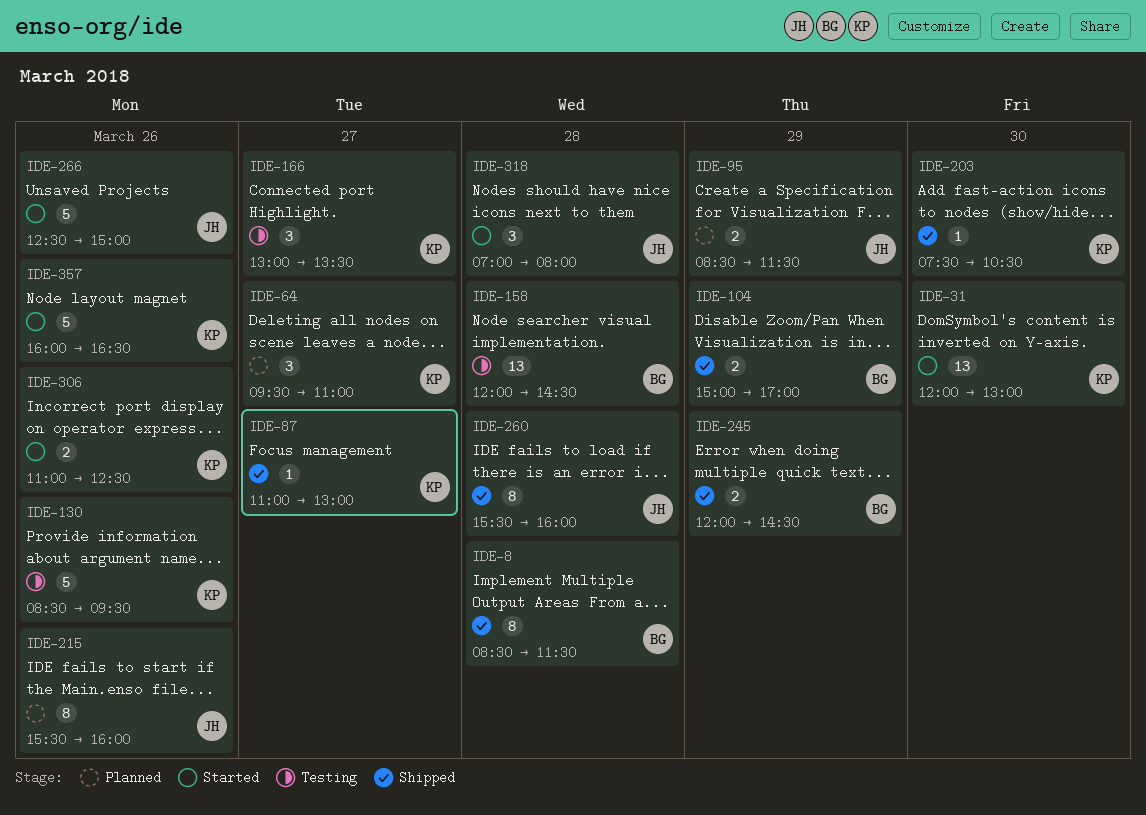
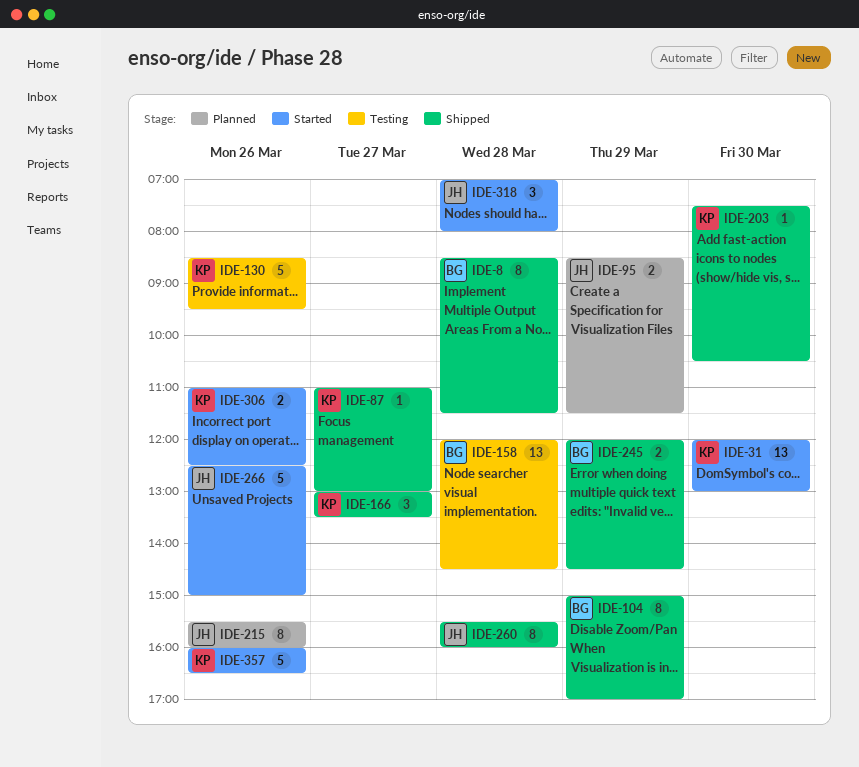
IDE-64: present -> none
IDE-104, estimate: 2 -> 8
IDE-166, status: Testing -> Shipped

